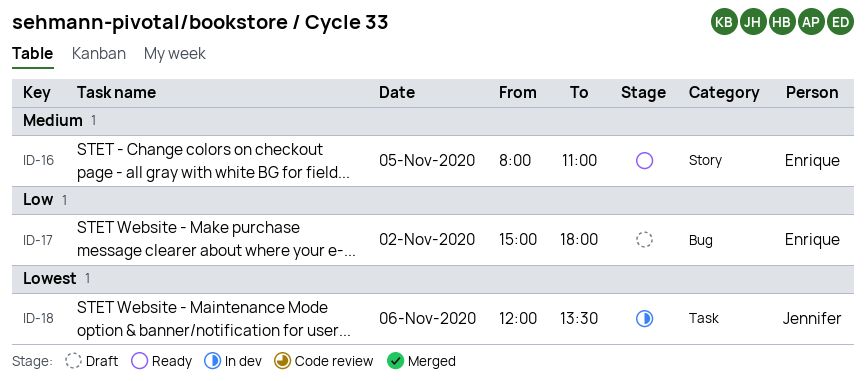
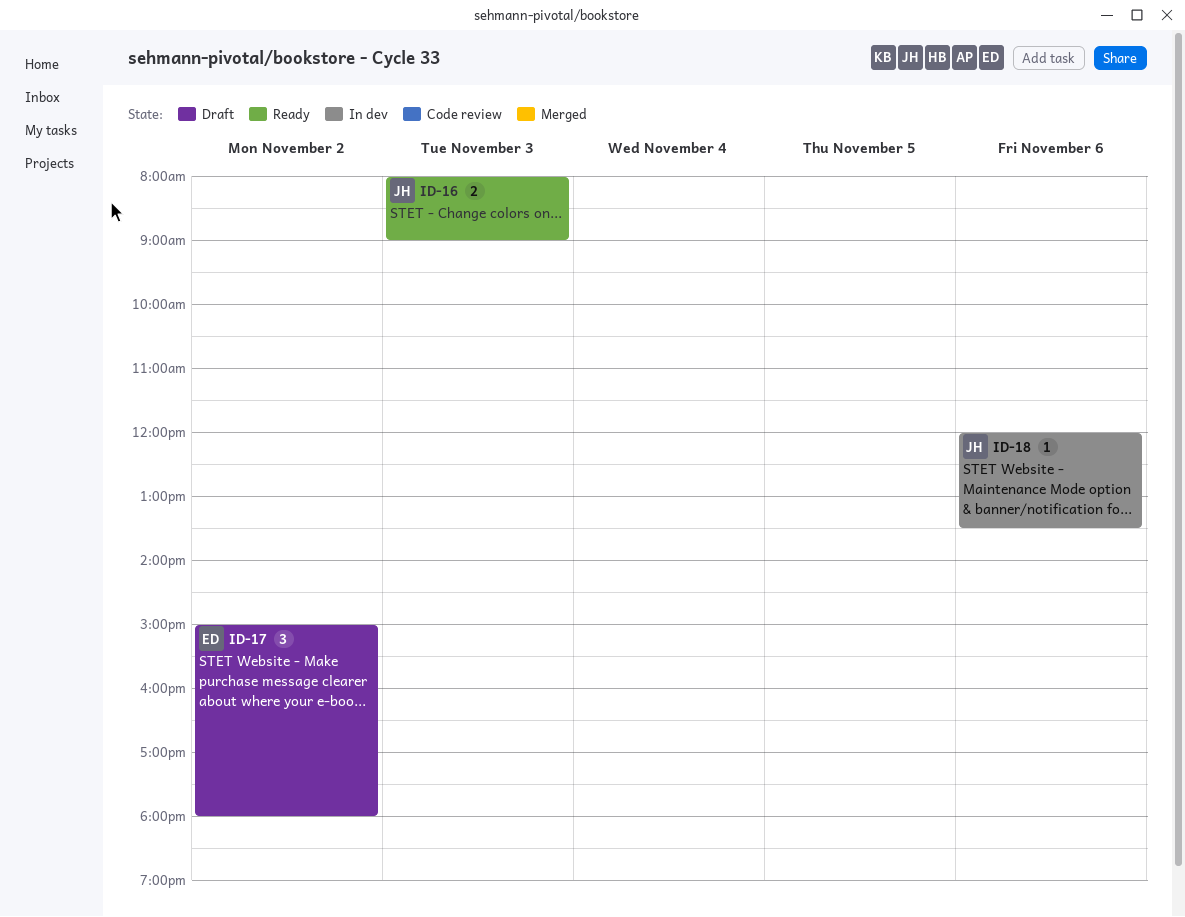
ID-16, owner: Enrique -> Jennifer
ID-16, day: Nov 5 -> Nov 3
ID-16, ends: 11:00 -> 09:00

